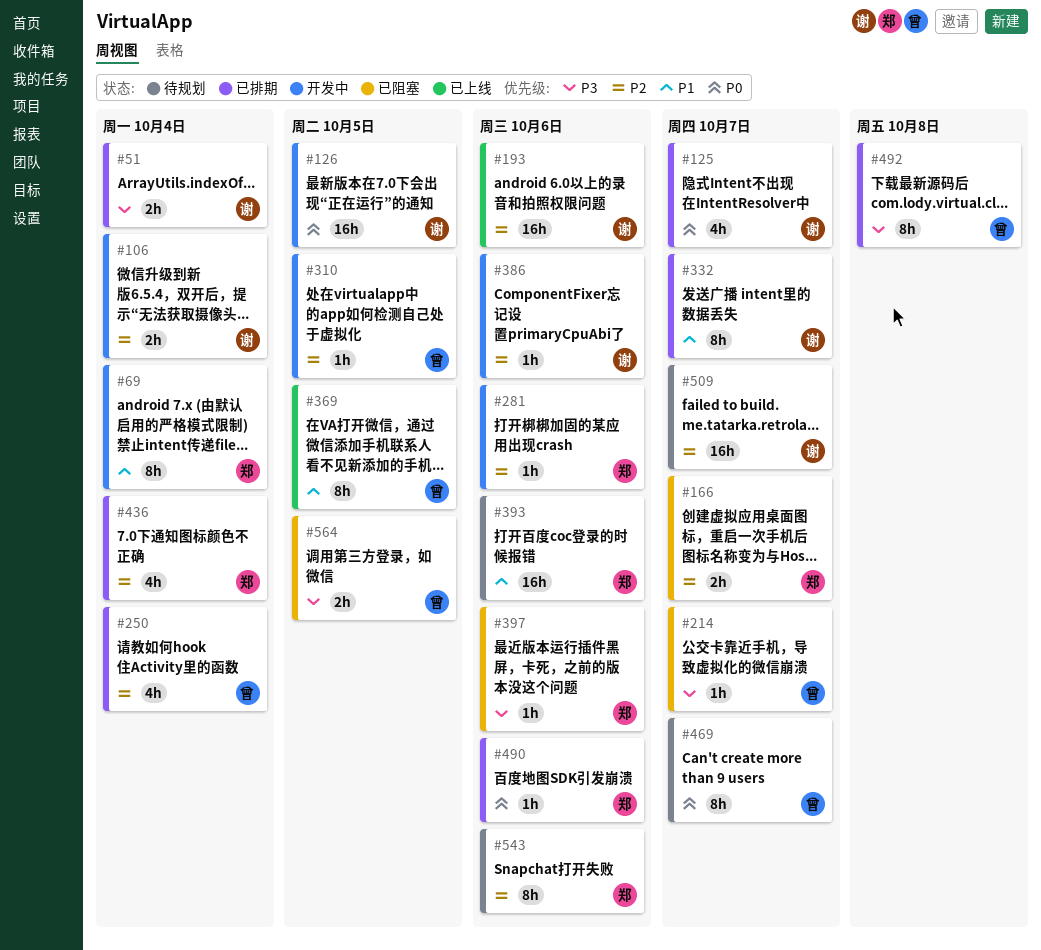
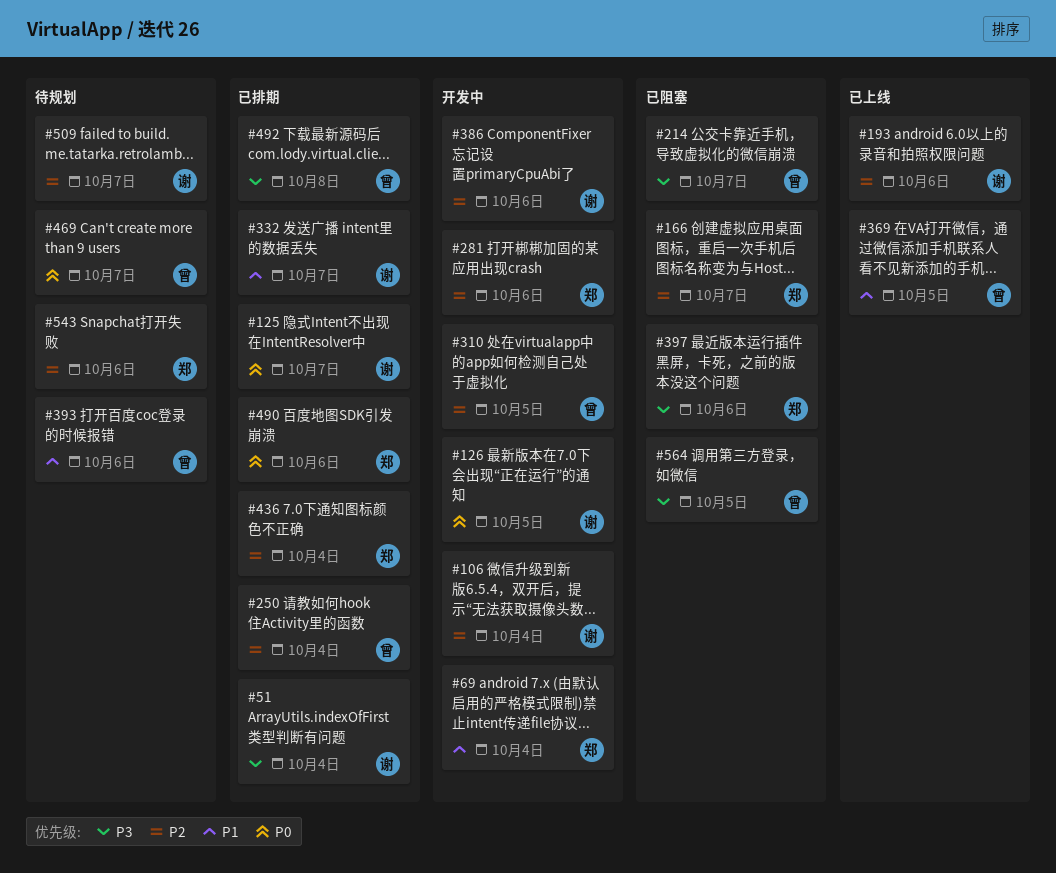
#393, owner: 郑 -> 曾

